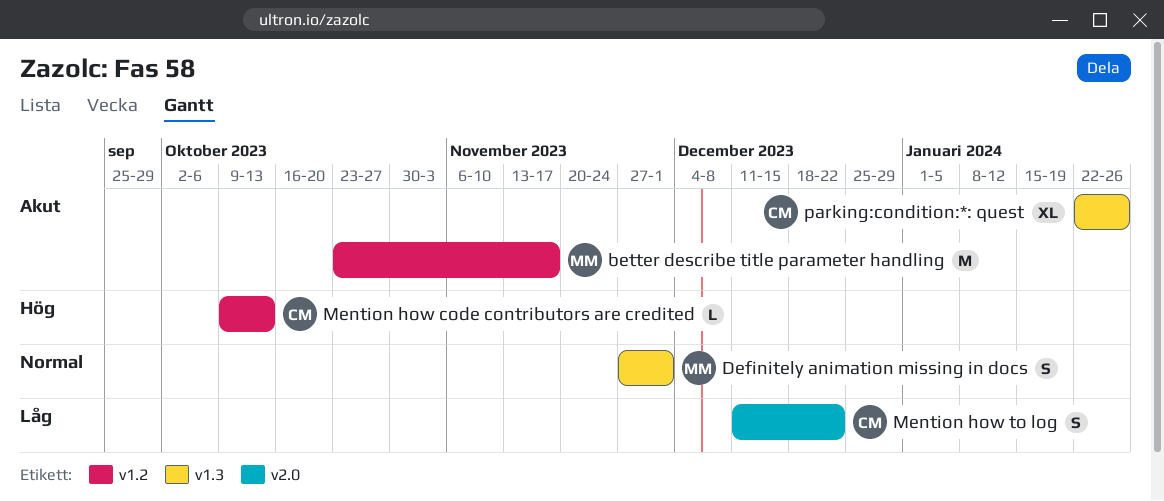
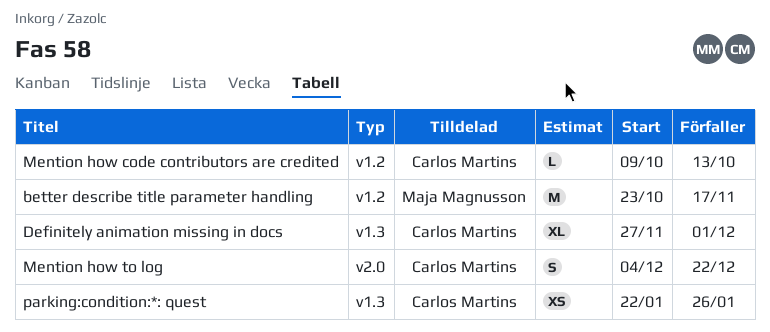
Definitely animation missing in docs, owner: Maja Magnusson -> Carlos Martins
Definitely animation missing in docs, estimate: S -> XL
Mention how to log, start: Dec 11 -> Dec 4
parking:condition:*: quest, estimate: XL -> XS

